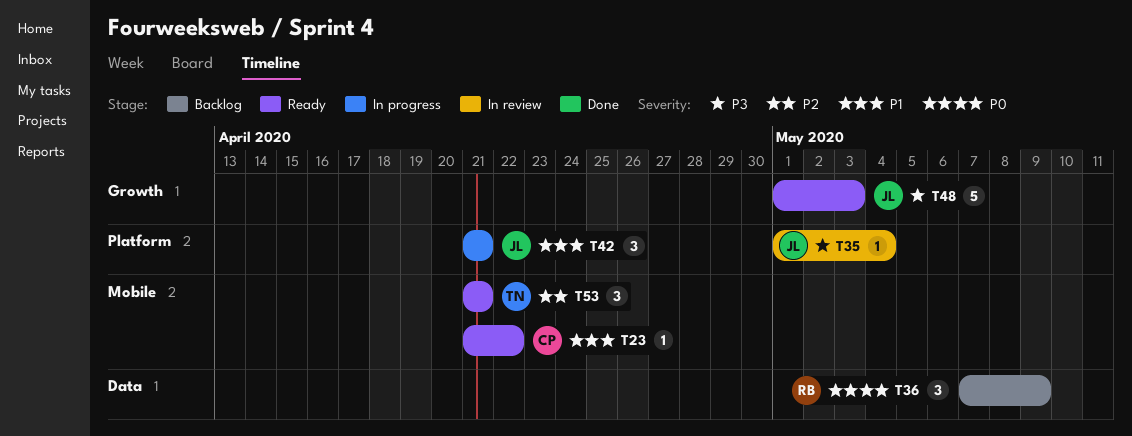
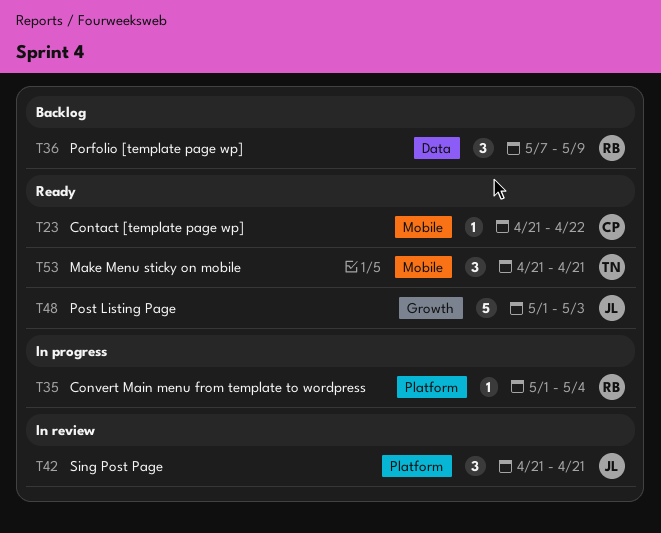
T35, status: In review -> In progress
T35, owner: JL -> RB
T42, status: In progress -> In review

